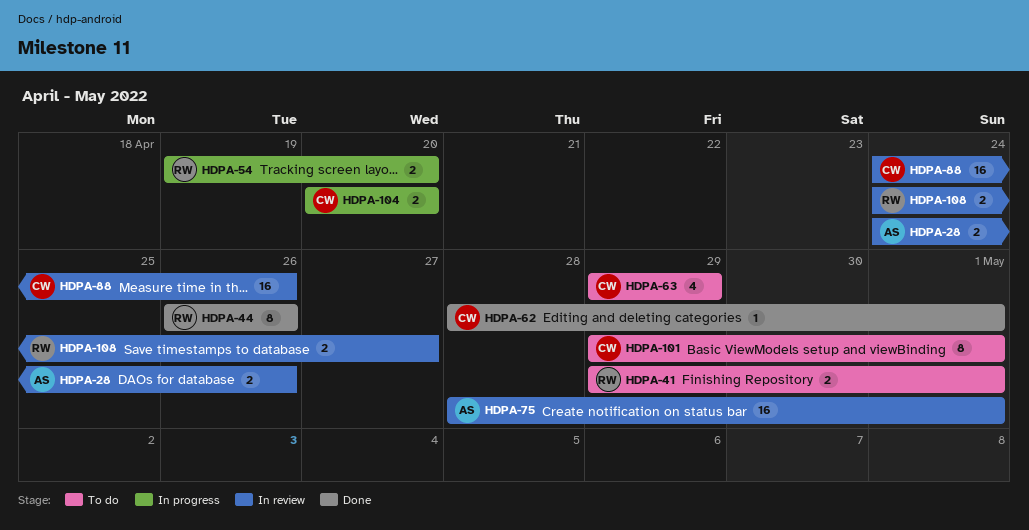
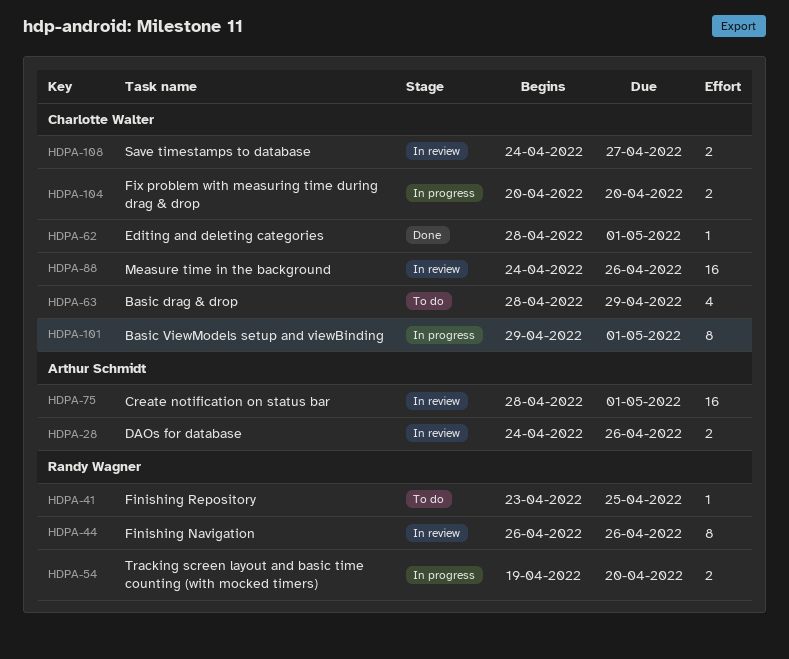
HDPA-41, estimate: 2 -> 1
HDPA-41, start: Apr 29 -> Apr 23
HDPA-41, due: May 1 -> Apr 25
HDPA-44, status: Done -> In review
HDPA-63, start: Apr 29 -> Apr 28
HDPA-101, status: To do -> In progress
HDPA-108, owner: Randy Wagner -> Charlotte Walter

